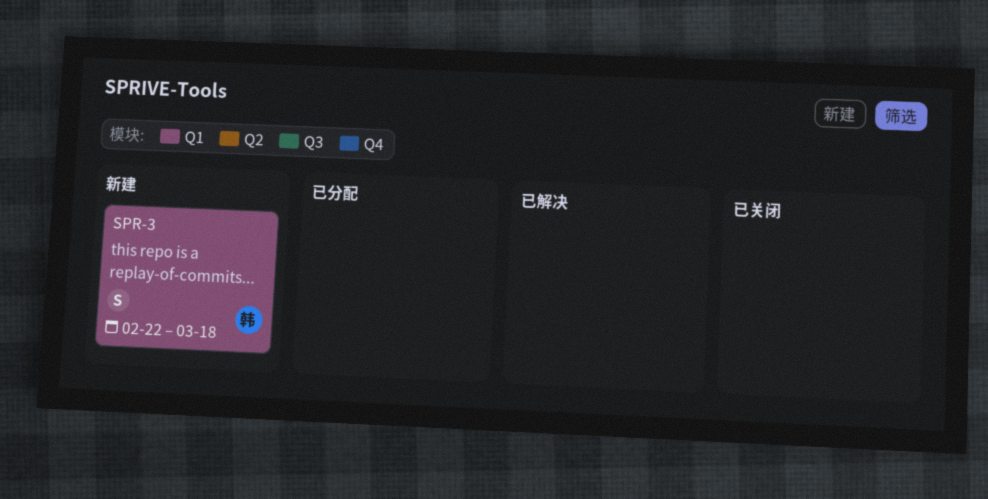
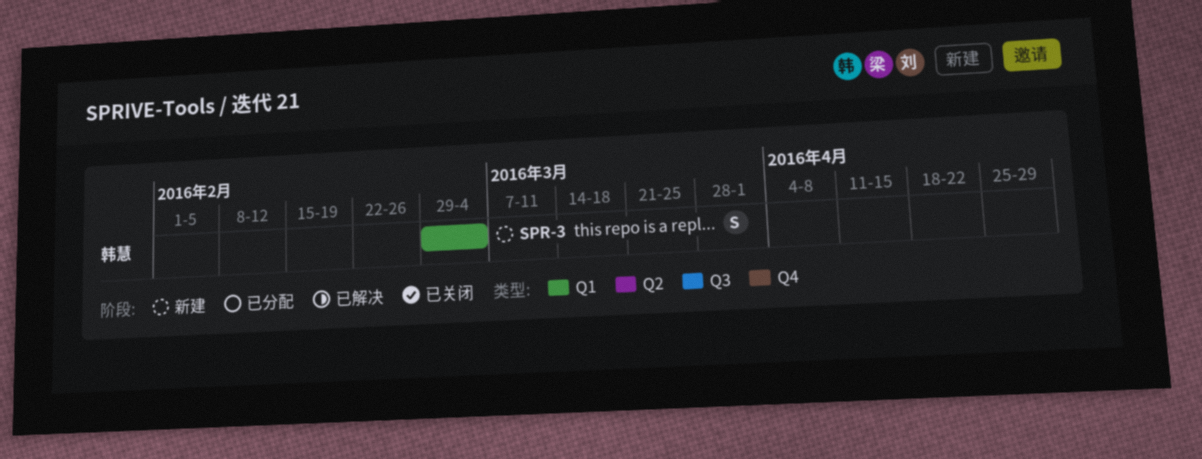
SPR-3, start: Feb 22 -> Feb 29
SPR-3, due: Mar 18 -> Mar 4

